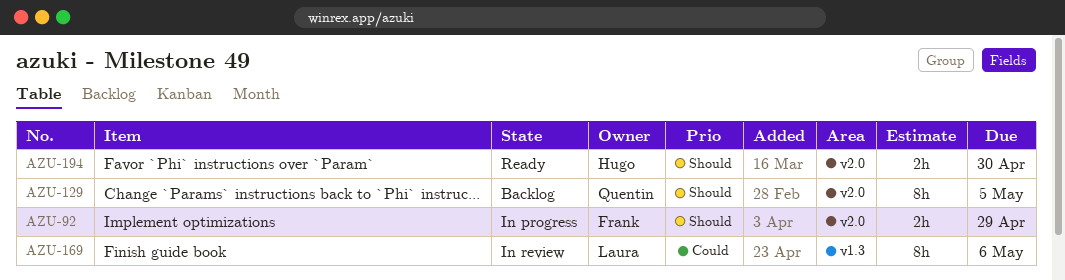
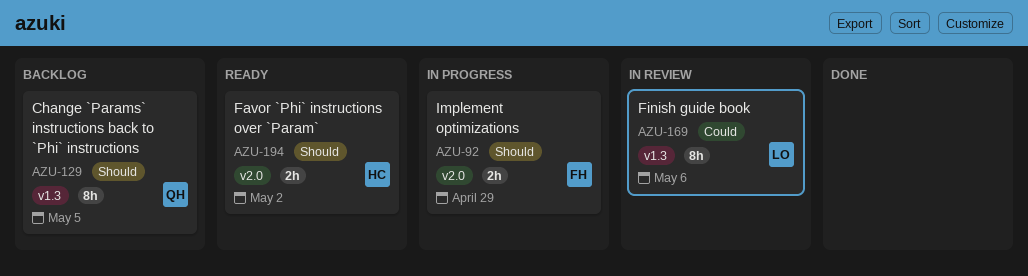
AZU-129, label: v2.0 -> v1.3
AZU-194, due: Apr 30 -> May 2

